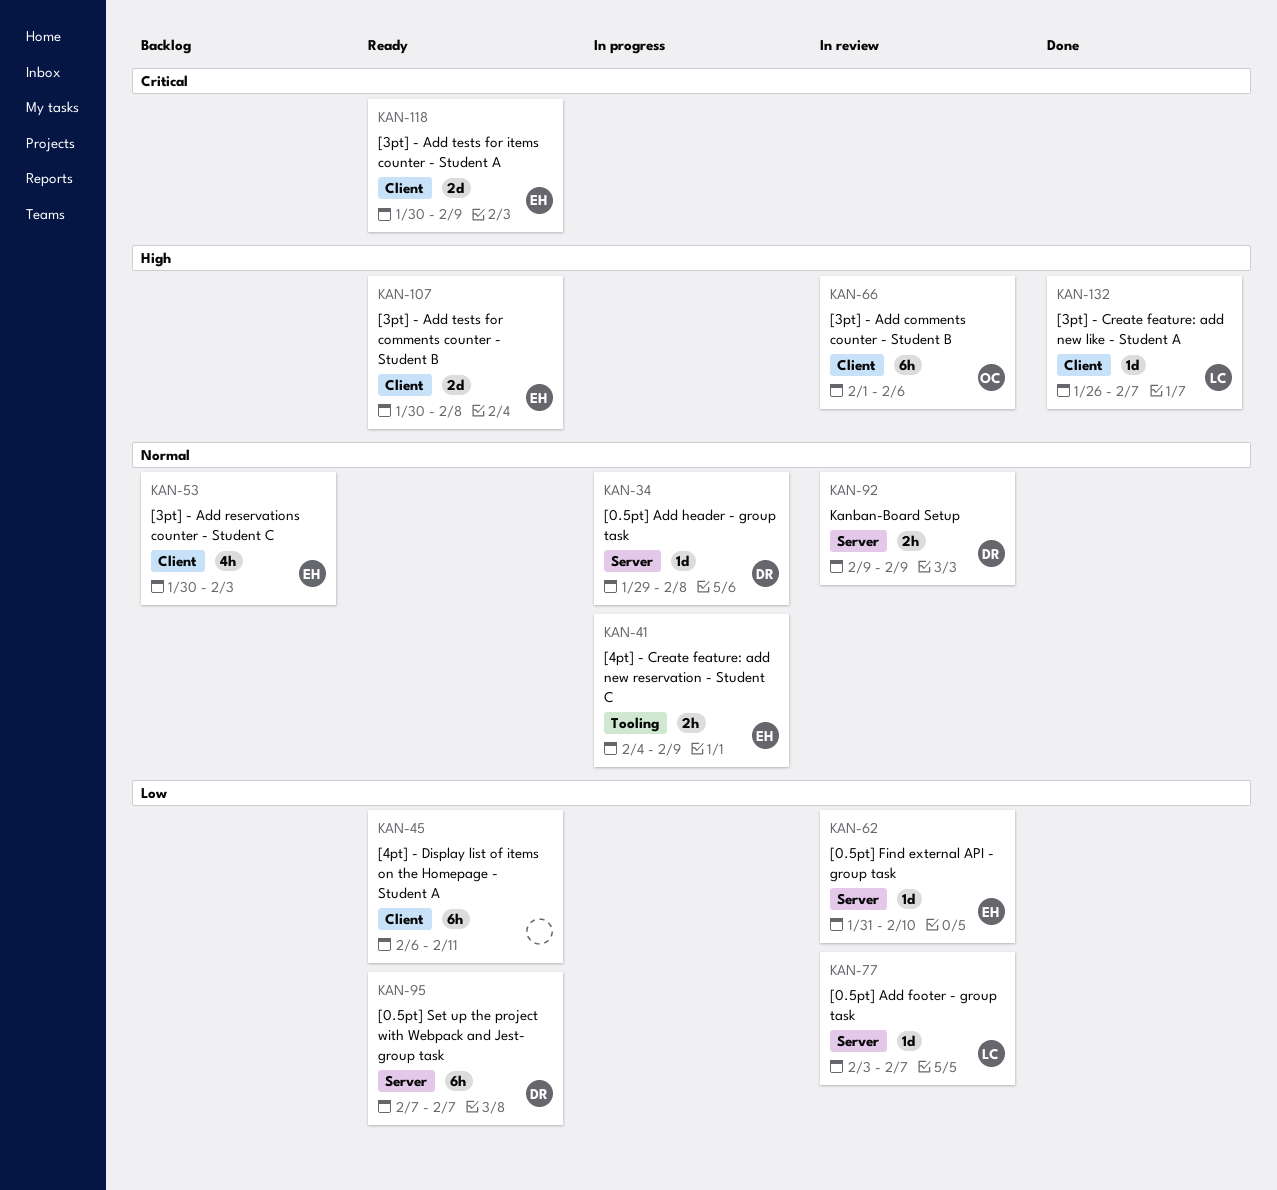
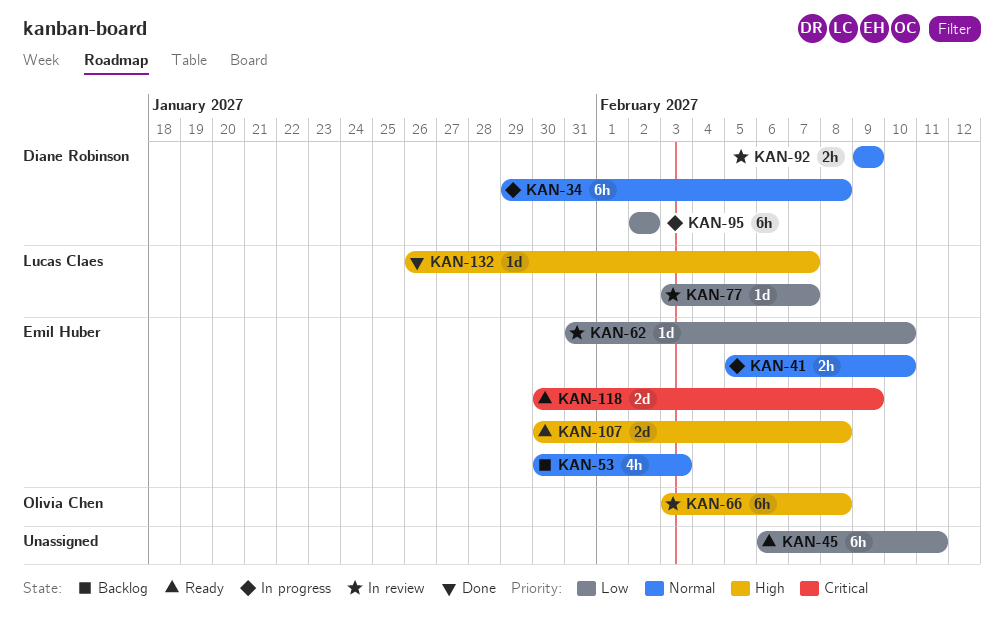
KAN-34, estimate: 1d -> 6h
KAN-41, start: Feb 4 -> Feb 5
KAN-41, due: Feb 9 -> Feb 10
KAN-66, start: Feb 1 -> Feb 3
KAN-66, due: Feb 6 -> Feb 8
KAN-95, status: Ready -> In progress
KAN-95, start: Feb 7 -> Feb 2
KAN-95, due: Feb 7 -> Feb 2

